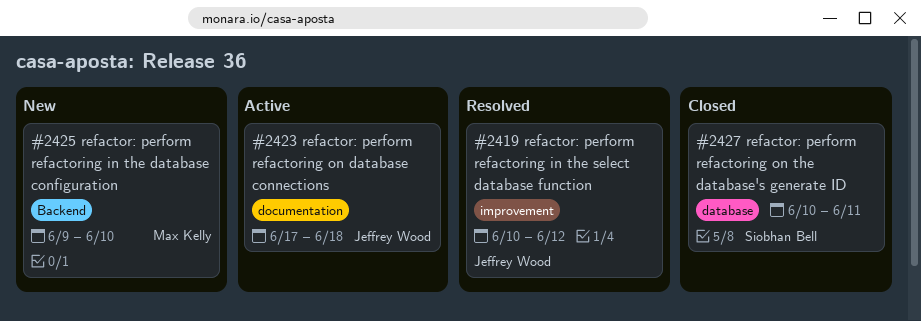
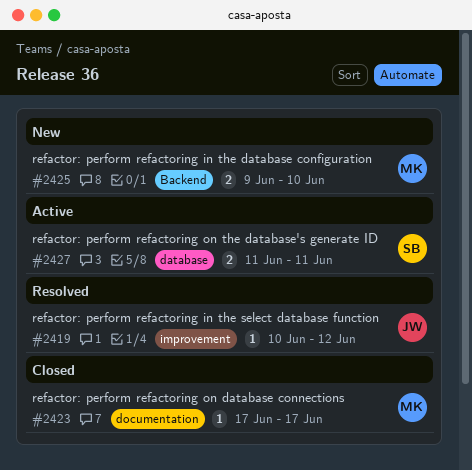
#2423, status: Active -> Closed
#2423, owner: Jeffrey Wood -> Max Kelly
#2423, due: Jun 18 -> Jun 17
#2427, status: Closed -> Active
#2427, start: Jun 10 -> Jun 11

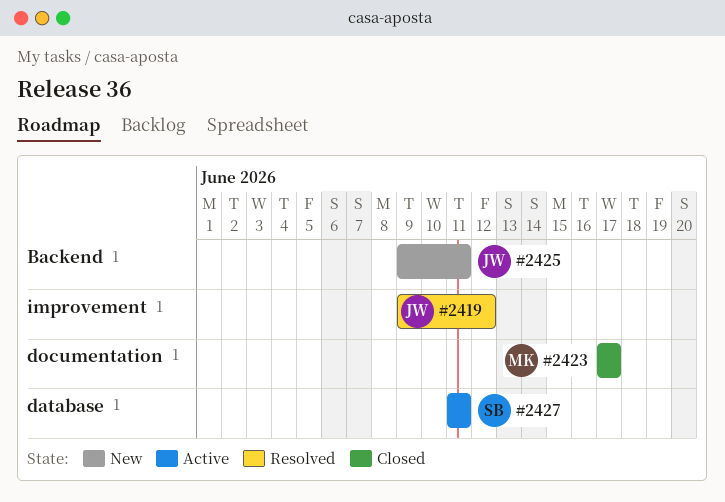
#2419, start: Jun 10 -> Jun 9
#2425, owner: MK -> JW
#2425, due: Jun 10 -> Jun 11

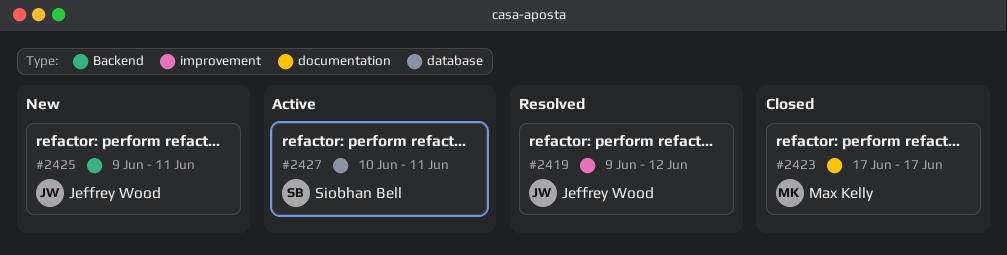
#2427, start: Jun 11 -> Jun 10

